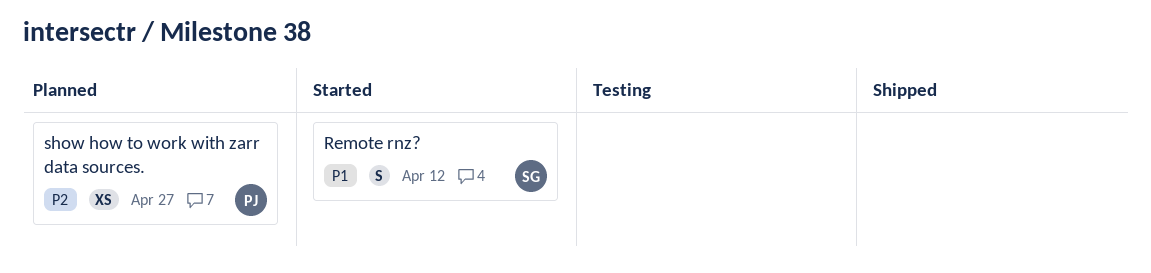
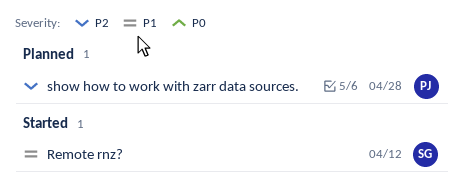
show how to work with zarr data sources., due: Apr 27 -> Apr 28

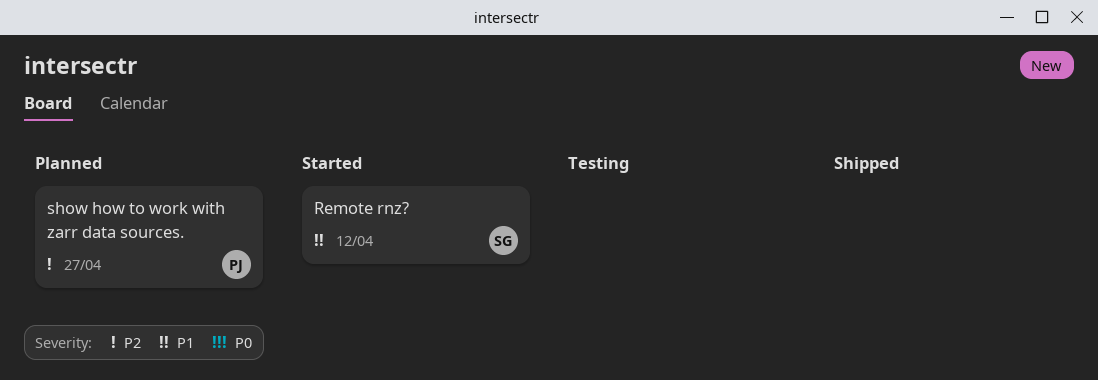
show how to work with zarr data sources., due: Apr 28 -> Apr 27

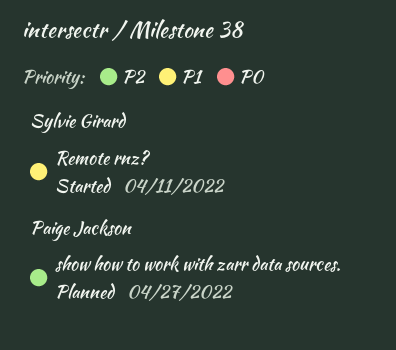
Remote rnz?, due: Apr 12 -> Apr 11

